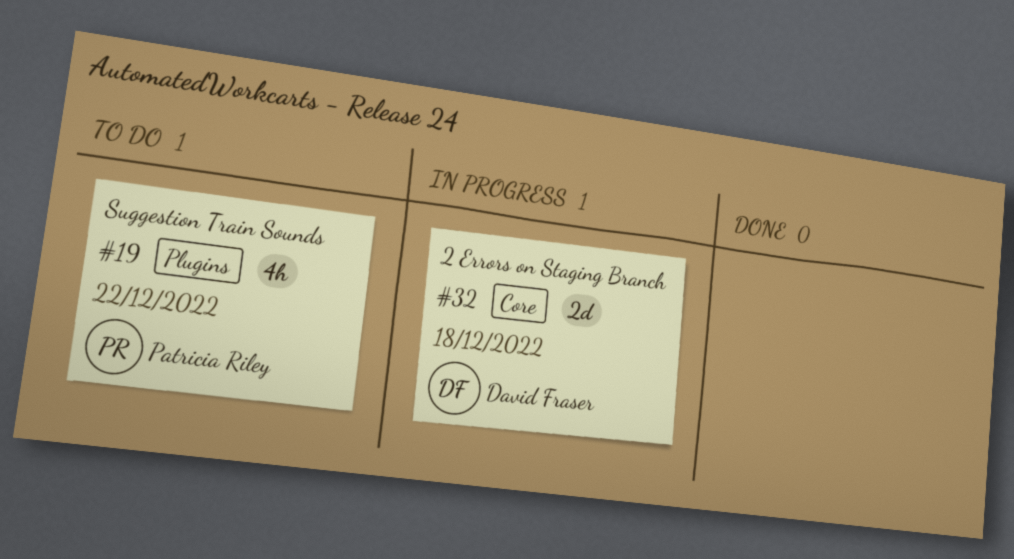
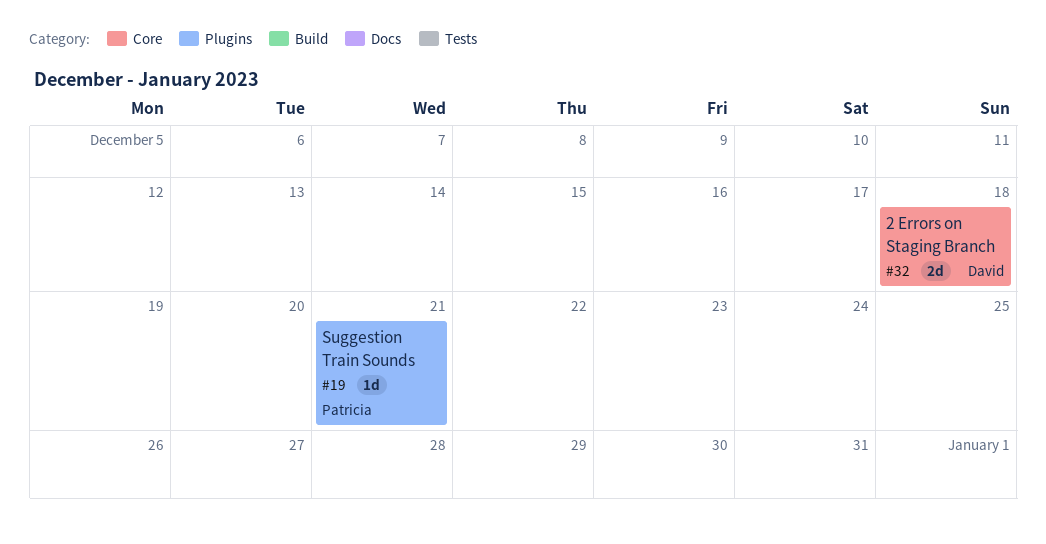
#19, estimate: 4h -> 1d
#19, due: Dec 22 -> Dec 21

